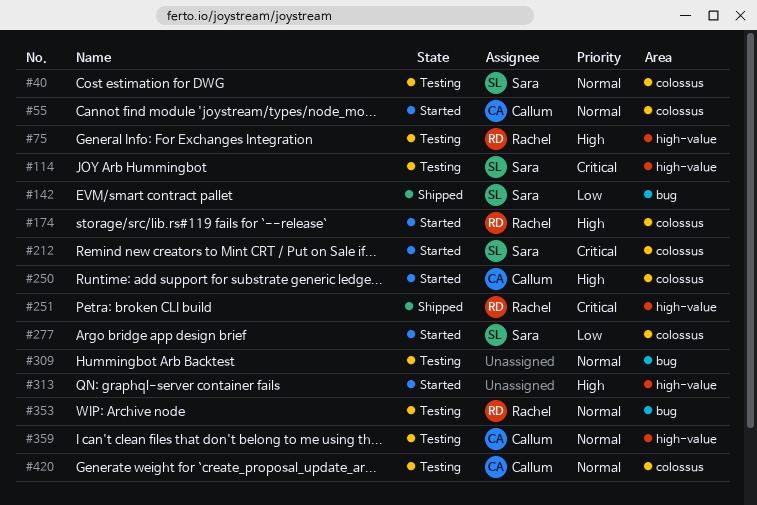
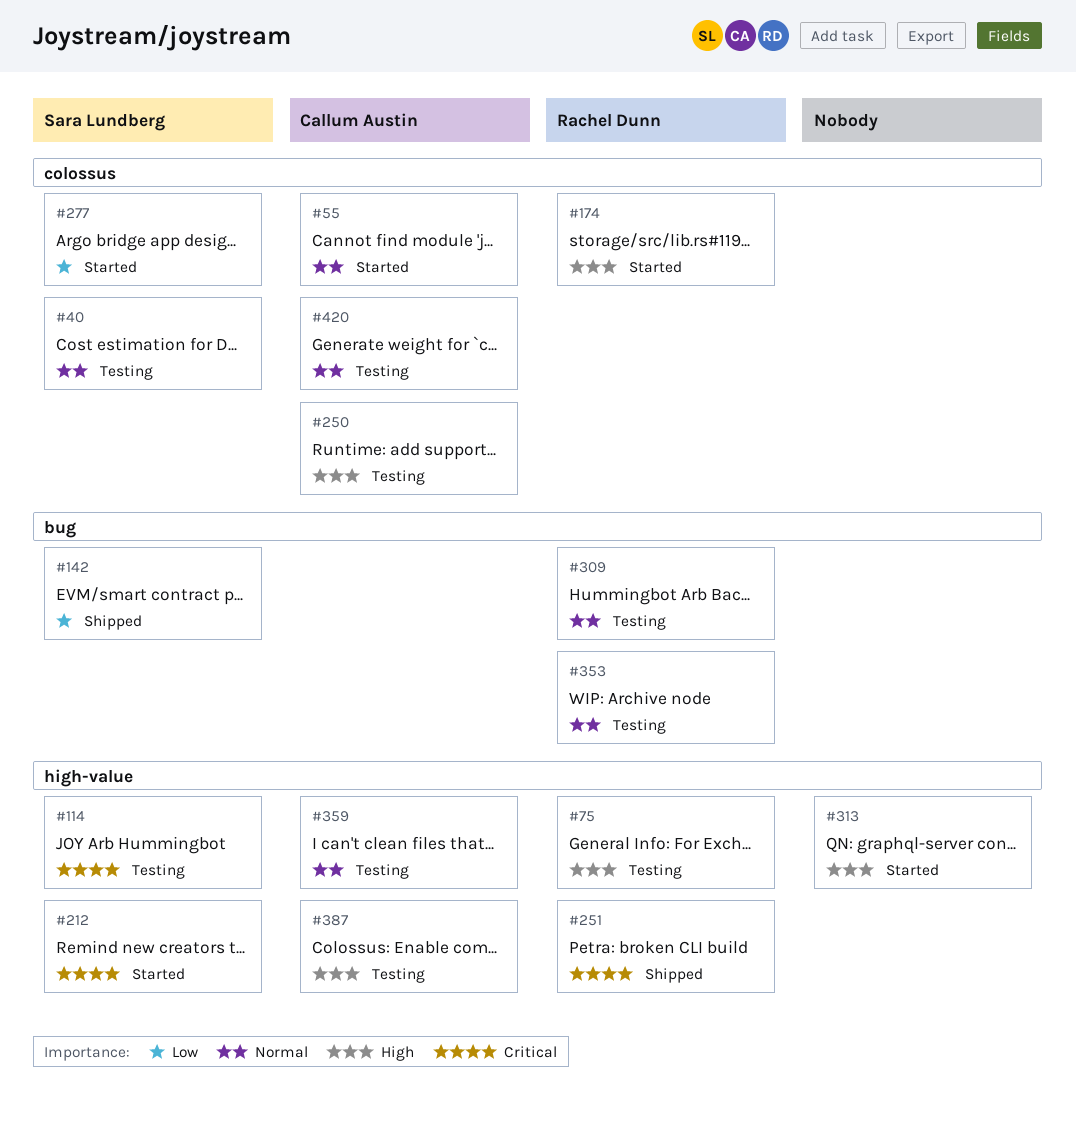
#212, label: colossus -> high-value
#250, status: Started -> Testing
#309, owner: none -> Rachel Dunn
#387: none -> present

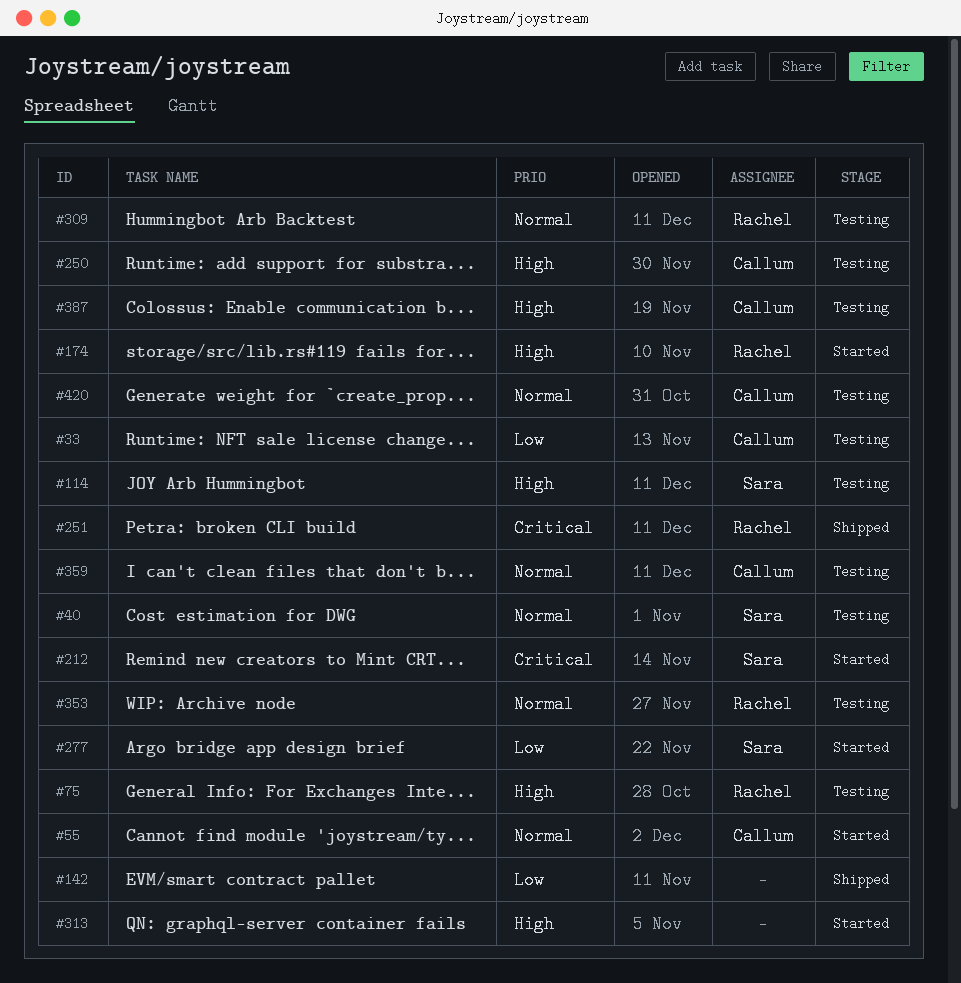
#33: none -> present
#114, priority: Critical -> High
#142, owner: Sara Lundberg -> none

